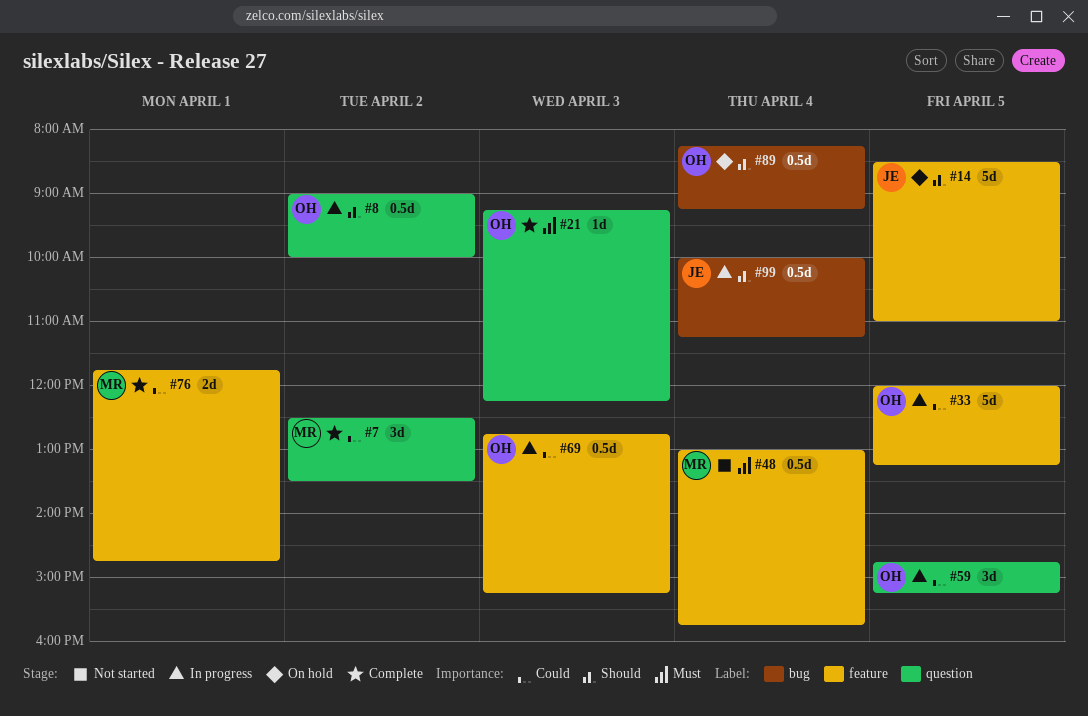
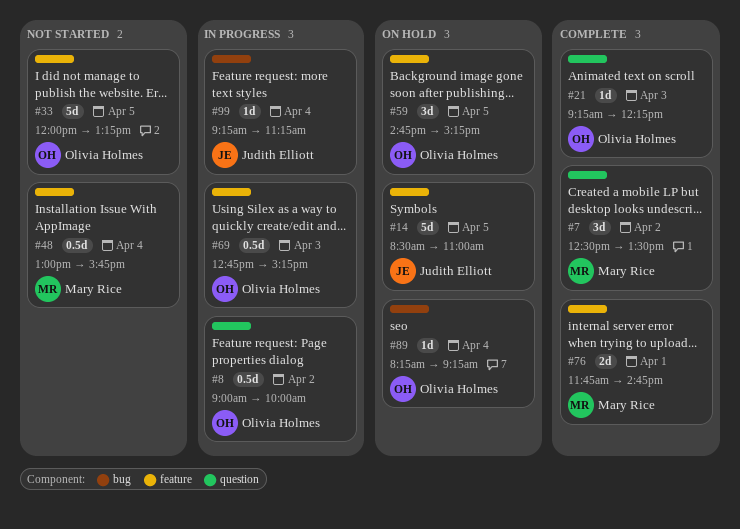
#33, status: In progress -> Not started
#59, status: In progress -> On hold
#59, label: question -> feature
#89, estimate: 0.5d -> 1d
#99, estimate: 0.5d -> 1d
#99, begins: 10:00 -> 09:15

